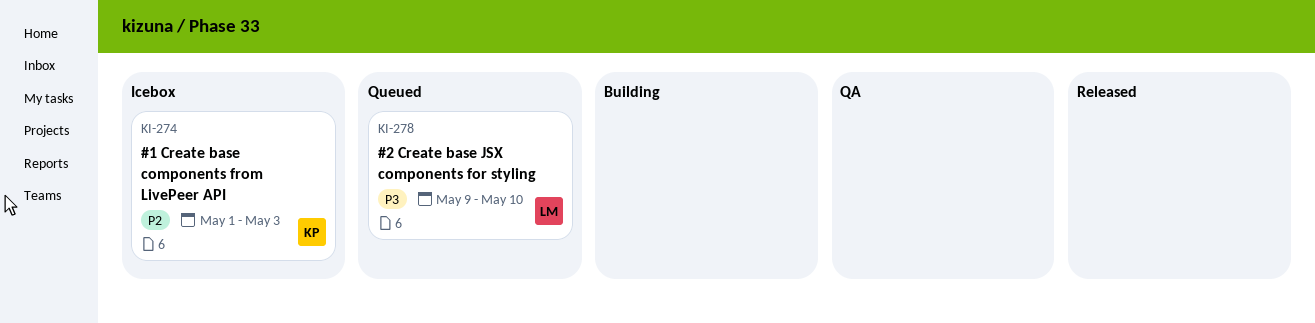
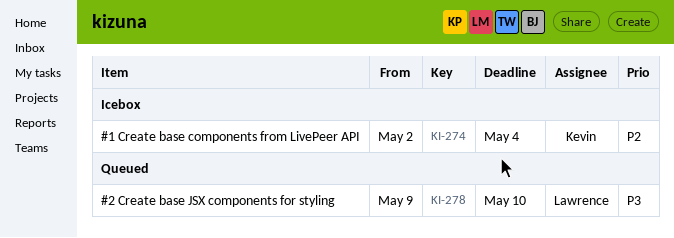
KI-274, start: May 1 -> May 2
KI-274, due: May 3 -> May 4

